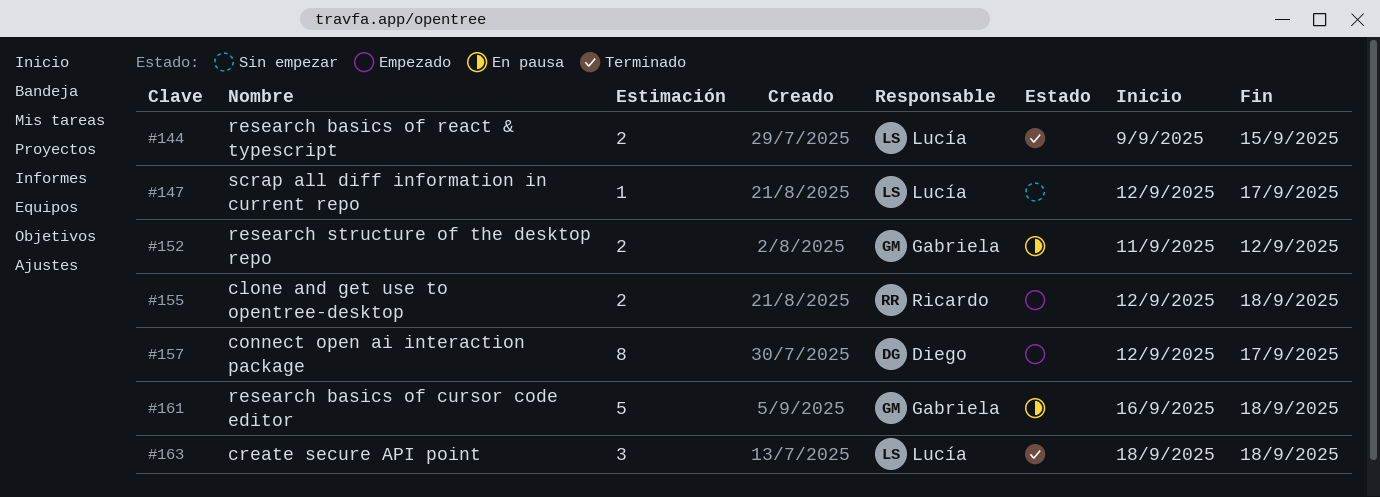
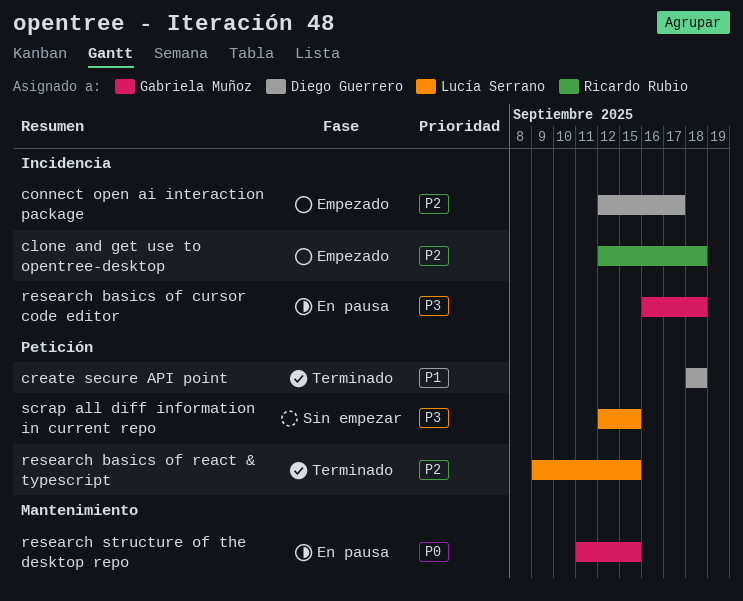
create secure API point, owner: Lucía Serrano -> Diego Guerrero
research structure of the desktop repo, due: Sep 12 -> Sep 15
scrap all diff information in current repo, due: Sep 17 -> Sep 15

